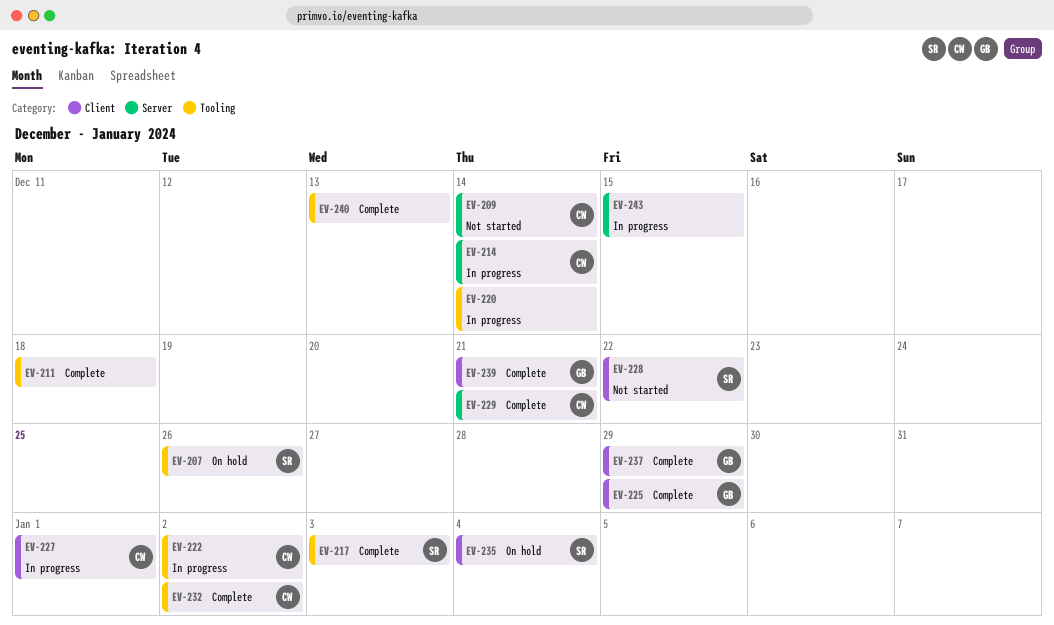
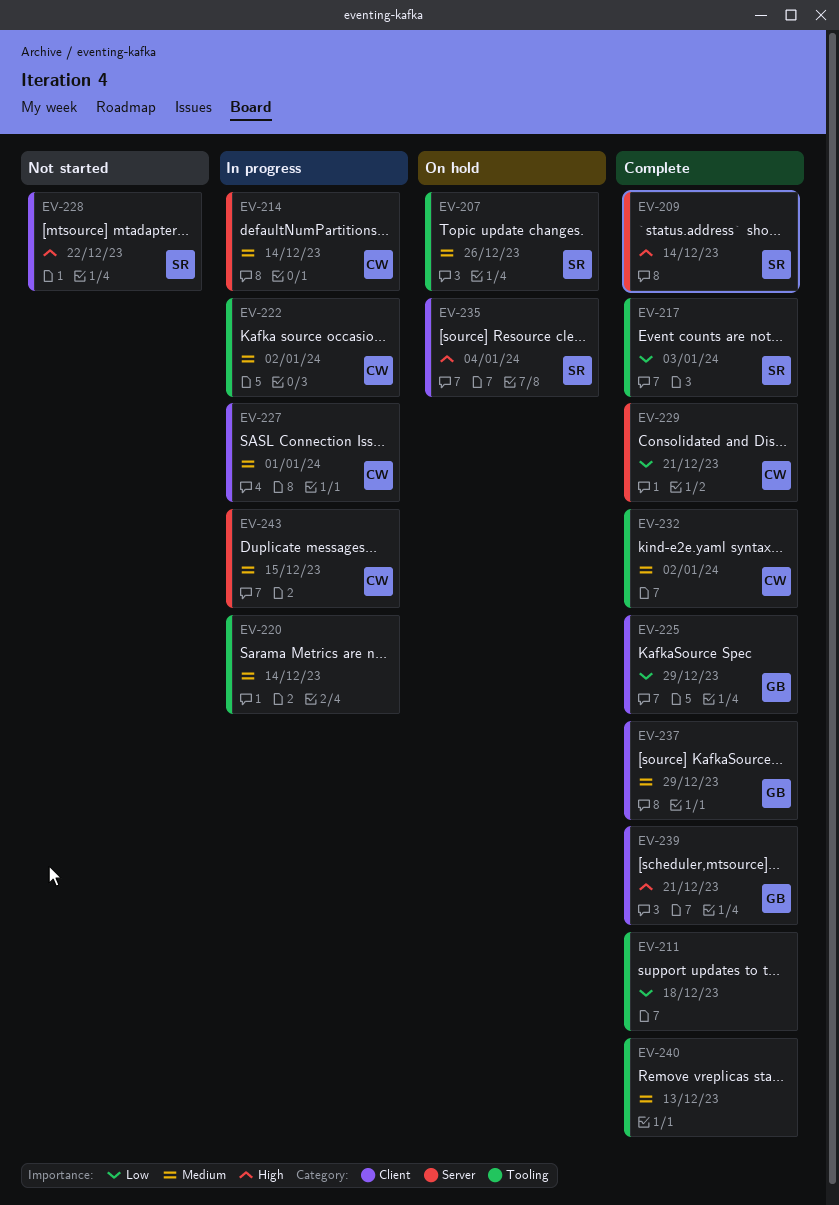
EV-209, status: Not started -> Complete
EV-209, owner: CW -> SR
EV-243, owner: none -> CW

